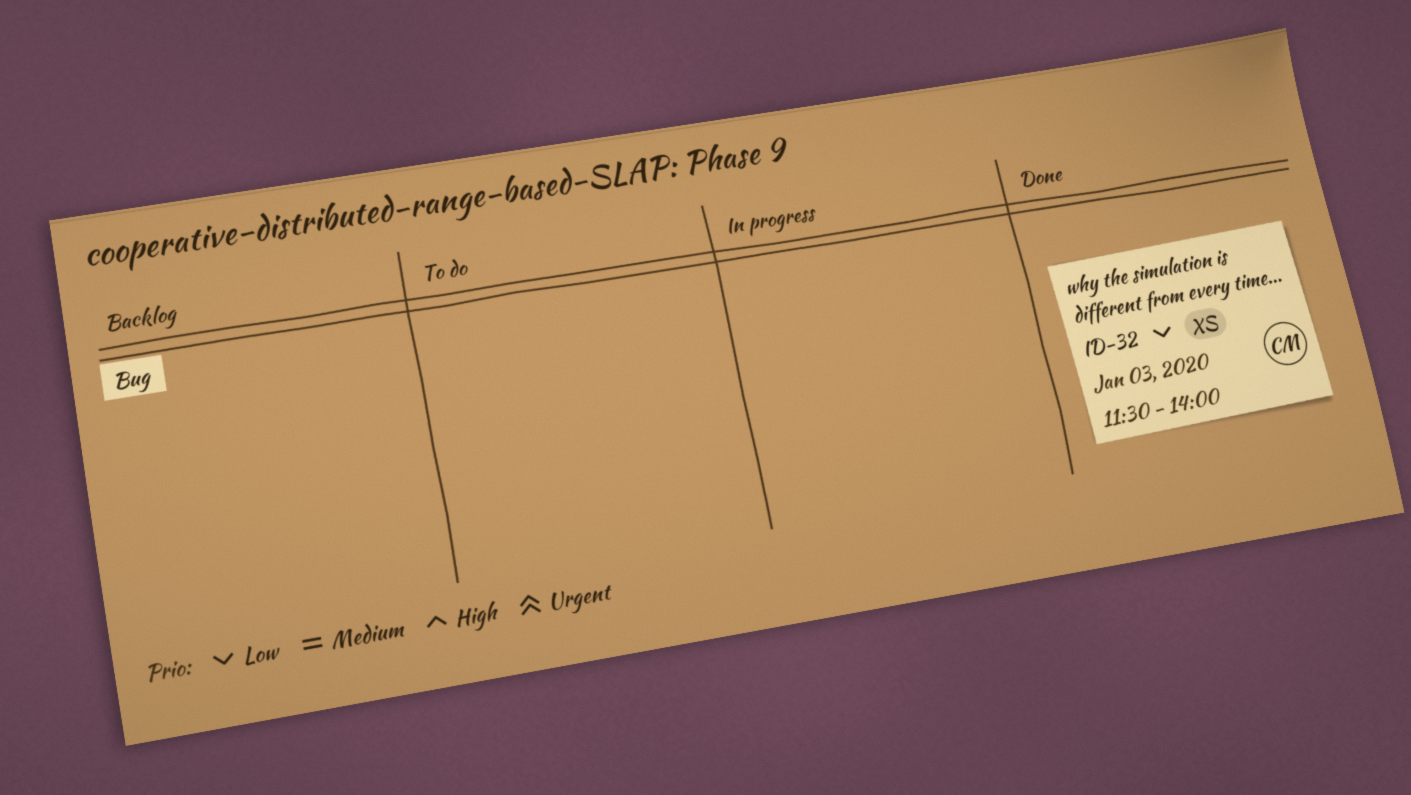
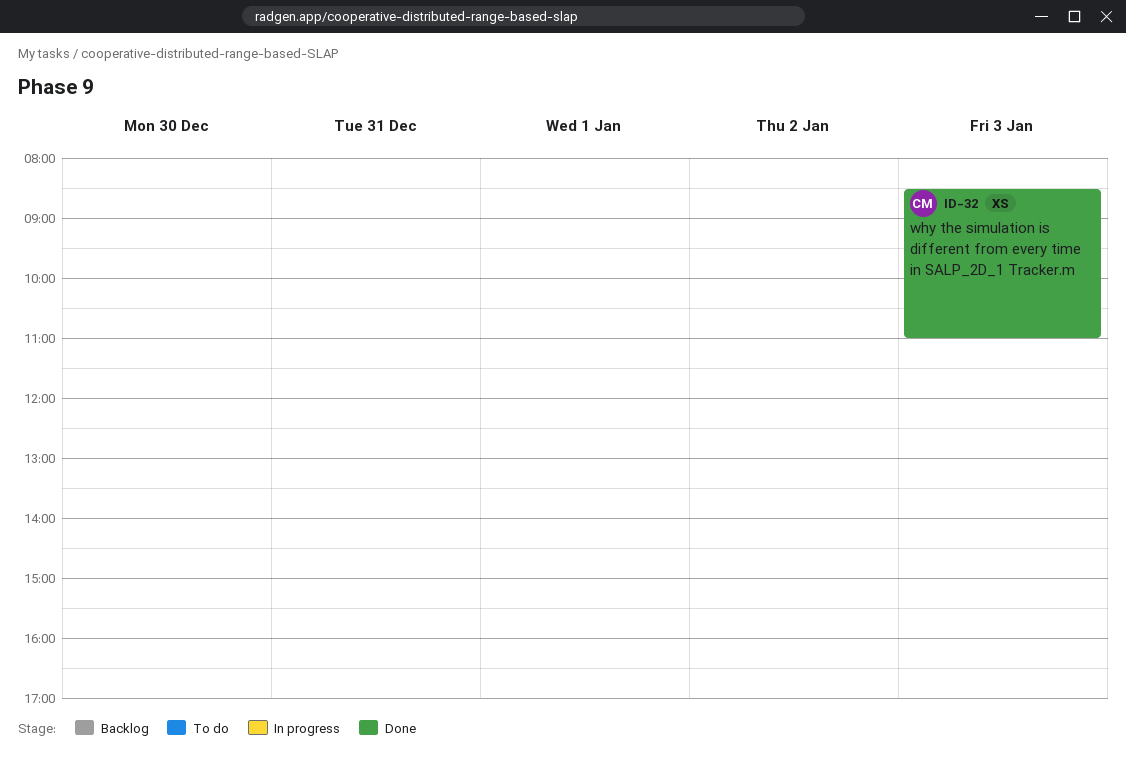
ID-32, begins: 11:30 -> 08:30
ID-32, ends: 14:00 -> 11:00

